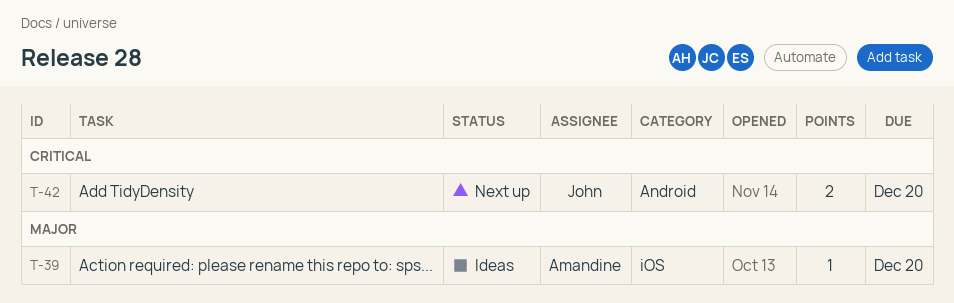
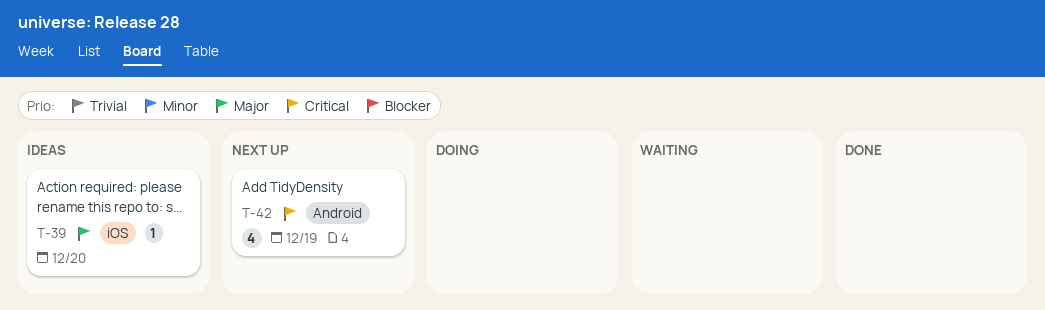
T-42, estimate: 2 -> 4
T-42, due: Dec 20 -> Dec 19

